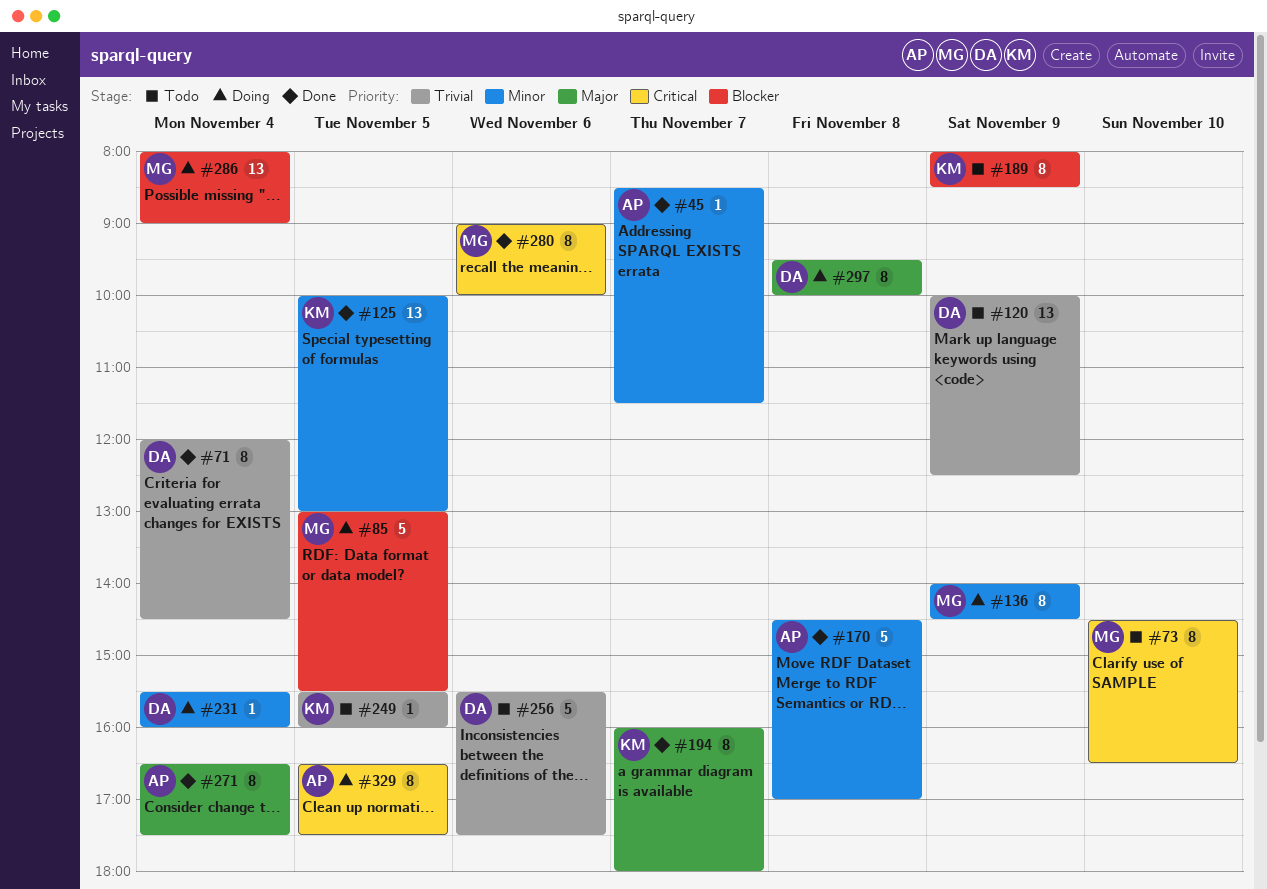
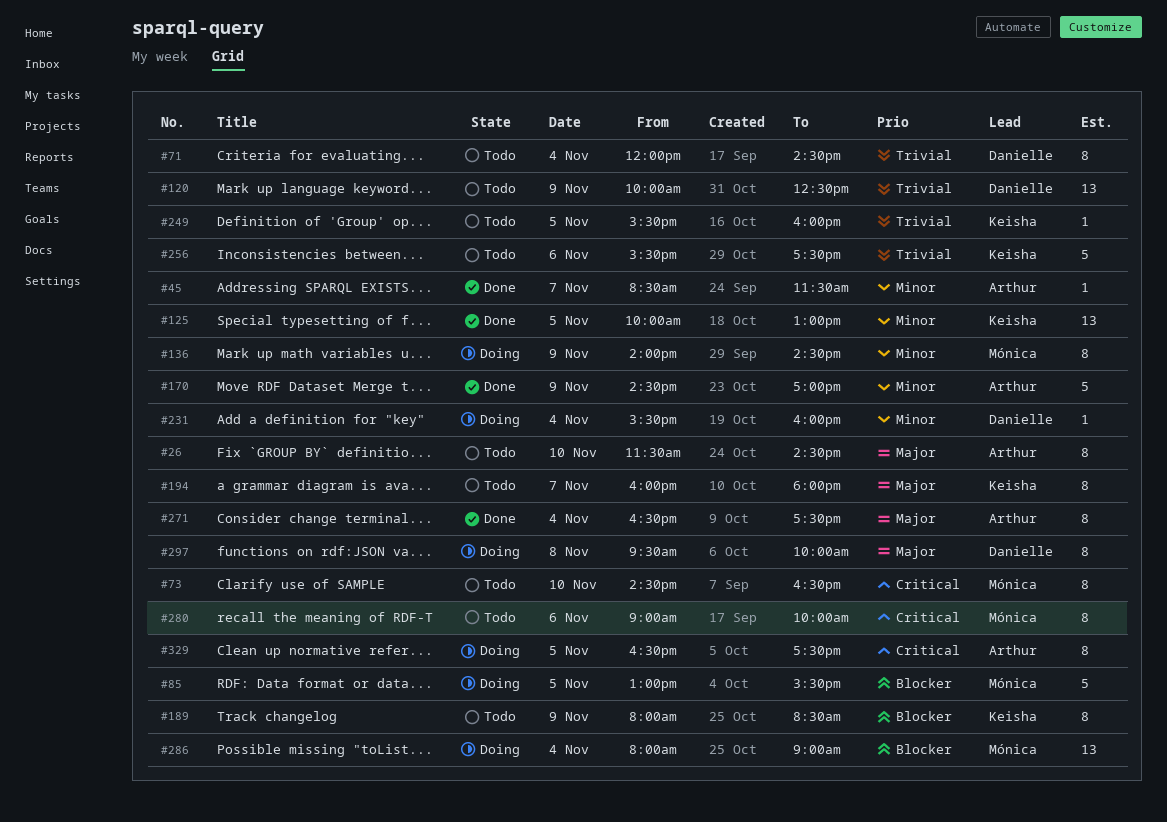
#26: none -> present
#71, status: Done -> Todo
#170, day: Nov 8 -> Nov 9
#194, status: Done -> Todo
#256, owner: Danielle -> Keisha
#280, status: Done -> Todo

